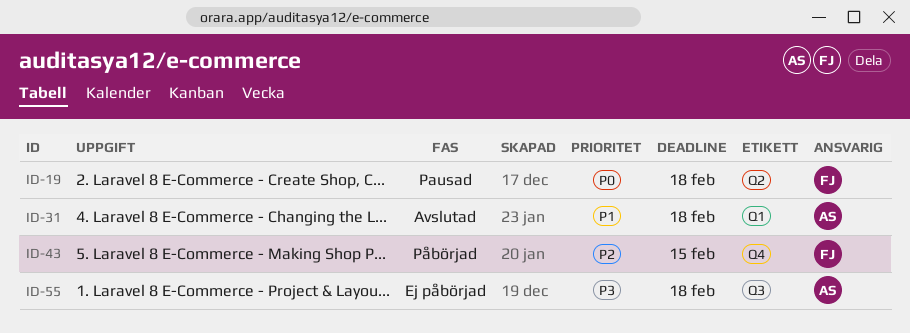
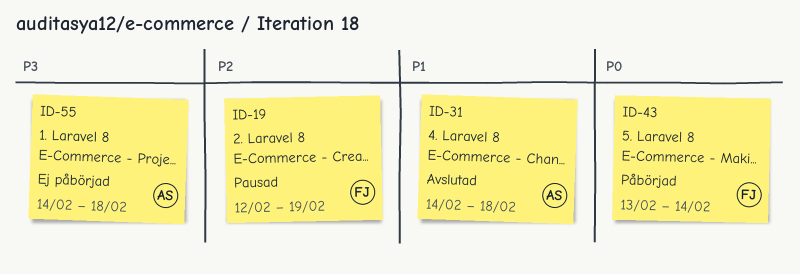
ID-19, priority: P0 -> P2
ID-19, due: Feb 18 -> Feb 19
ID-43, priority: P2 -> P0
ID-43, due: Feb 15 -> Feb 14

